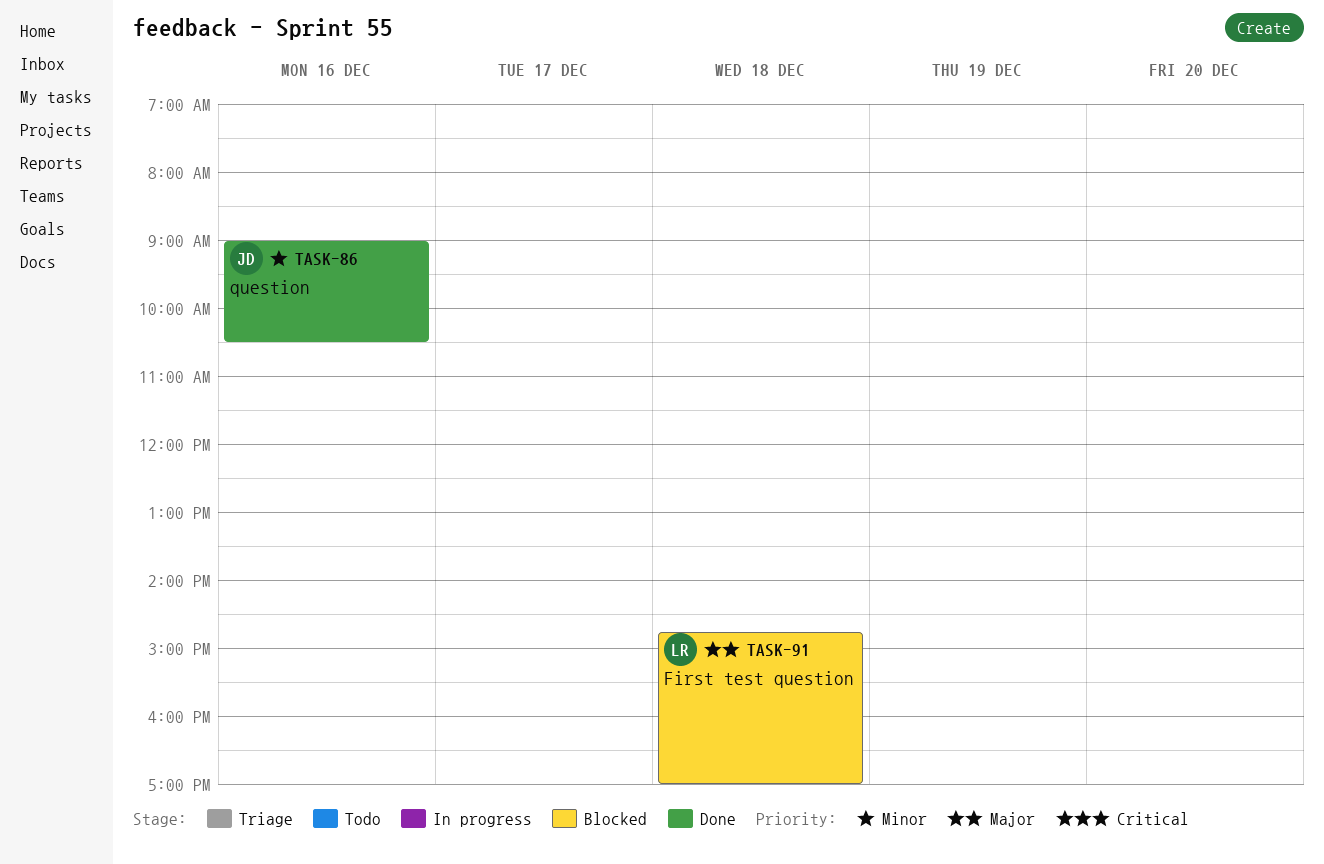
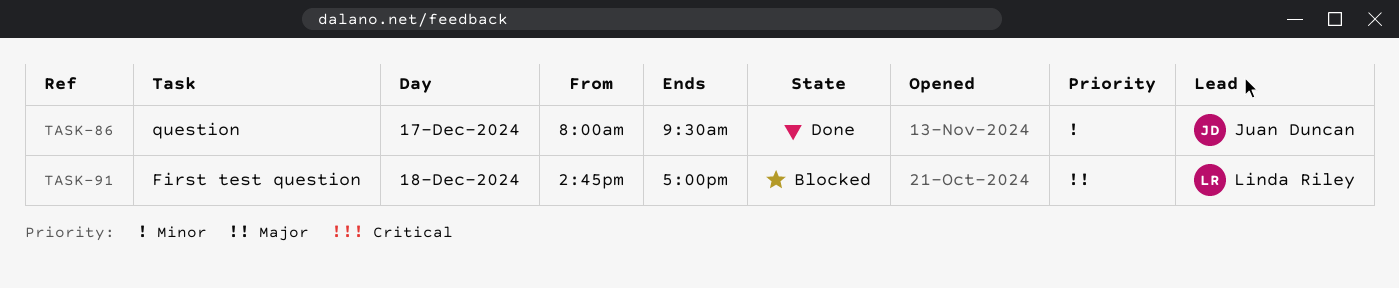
TASK-86, day: Dec 16 -> Dec 17
TASK-86, begins: 09:00 -> 08:00
TASK-86, ends: 10:30 -> 09:30

